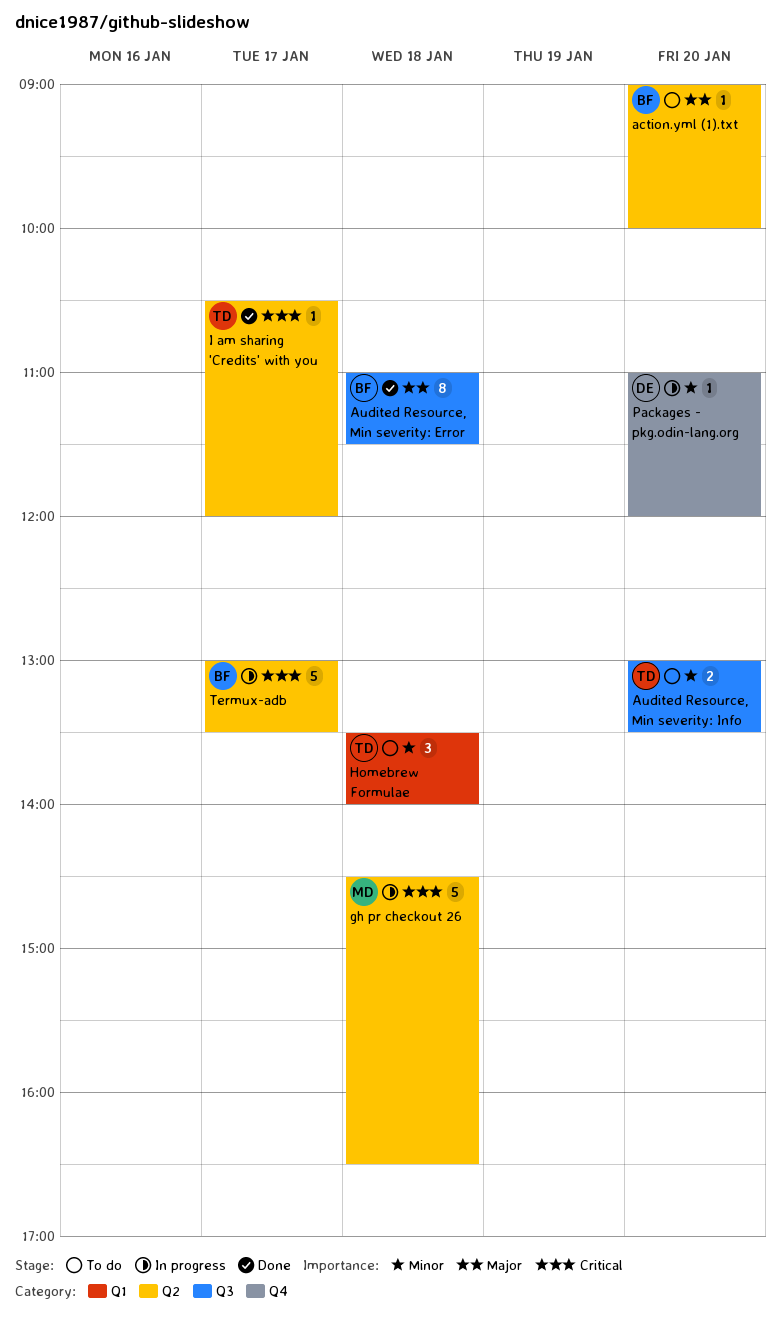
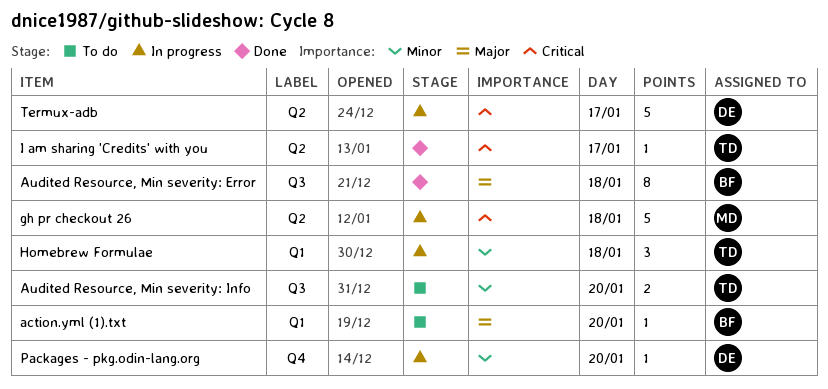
action.yml (1).txt, label: Q2 -> Q1
Homebrew Formulae, status: To do -> In progress
Termux-adb, owner: BF -> DE

